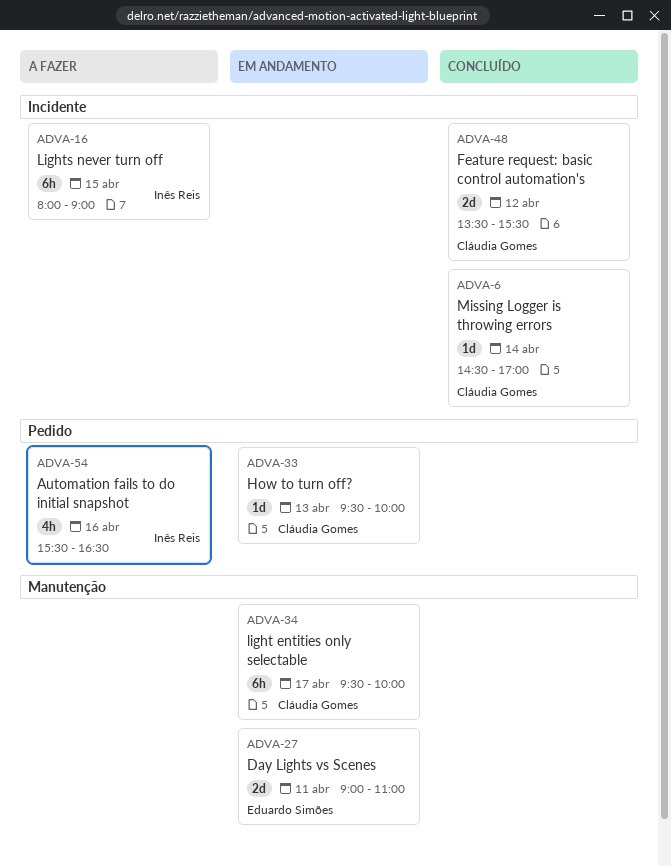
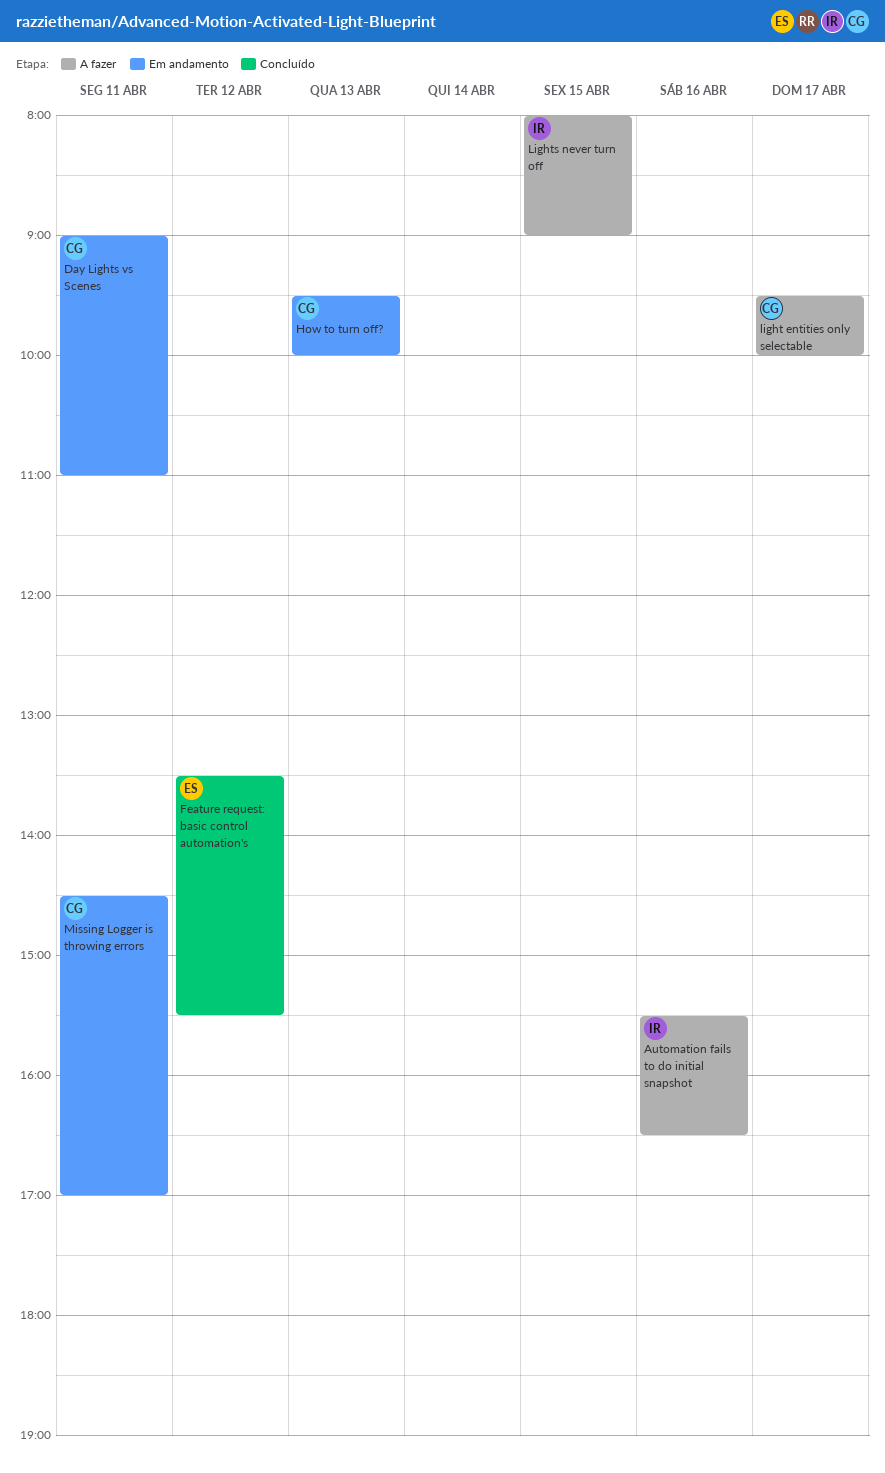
Day Lights vs Scenes, owner: Eduardo Simões -> Cláudia Gomes
Feature request: basic control automation's, owner: Cláudia Gomes -> Eduardo Simões
light entities only selectable, status: Em andamento -> A fazer
Missing Logger is throwing errors, status: Concluído -> Em andamento
Missing Logger is throwing errors, day: Apr 14 -> Apr 11

